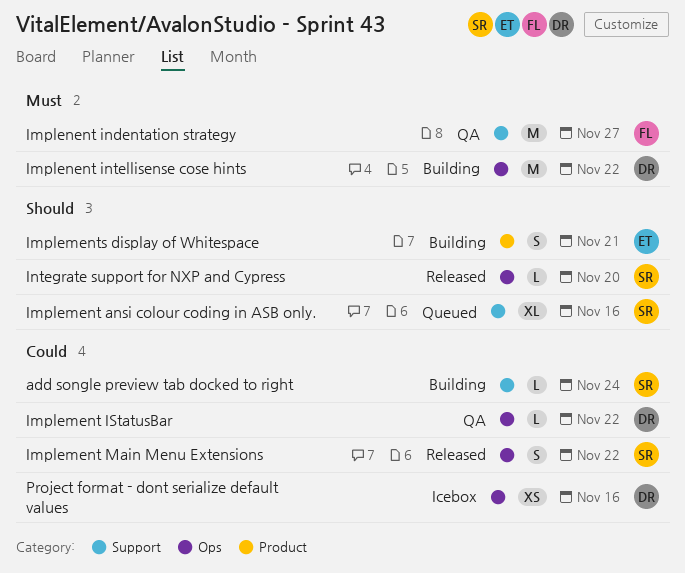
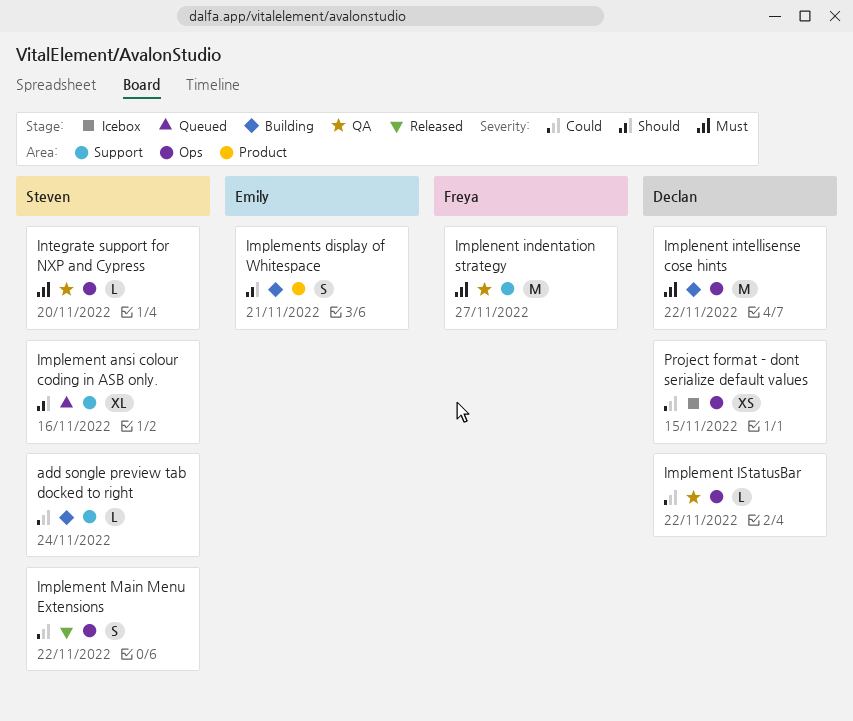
Integrate support for NXP and Cypress, status: Released -> QA
Integrate support for NXP and Cypress, priority: Should -> Must
Project format - dont serialize default values, due: Nov 16 -> Nov 15

